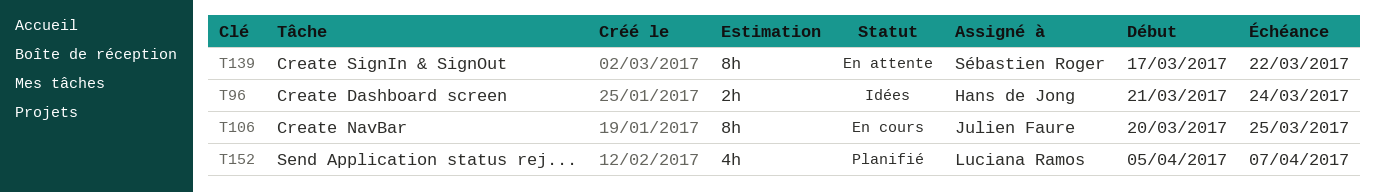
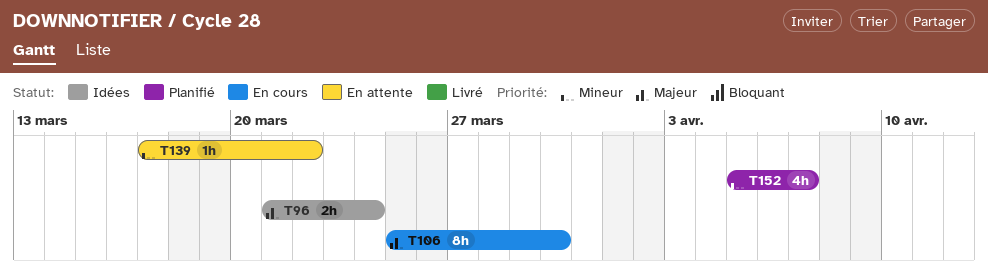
T106, start: Mar 20 -> Mar 25
T106, due: Mar 25 -> Mar 30
T139, estimate: 8h -> 1h

